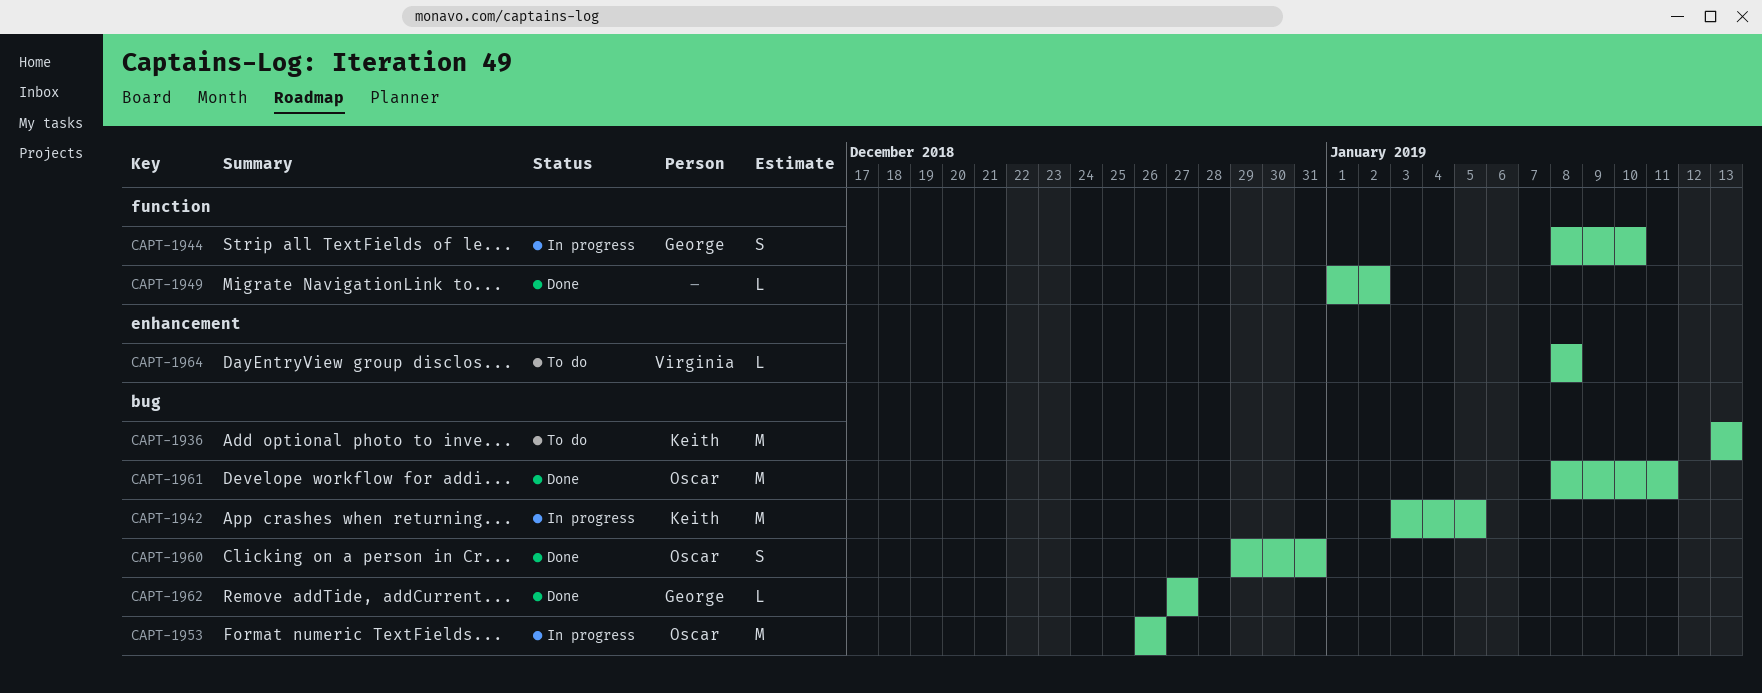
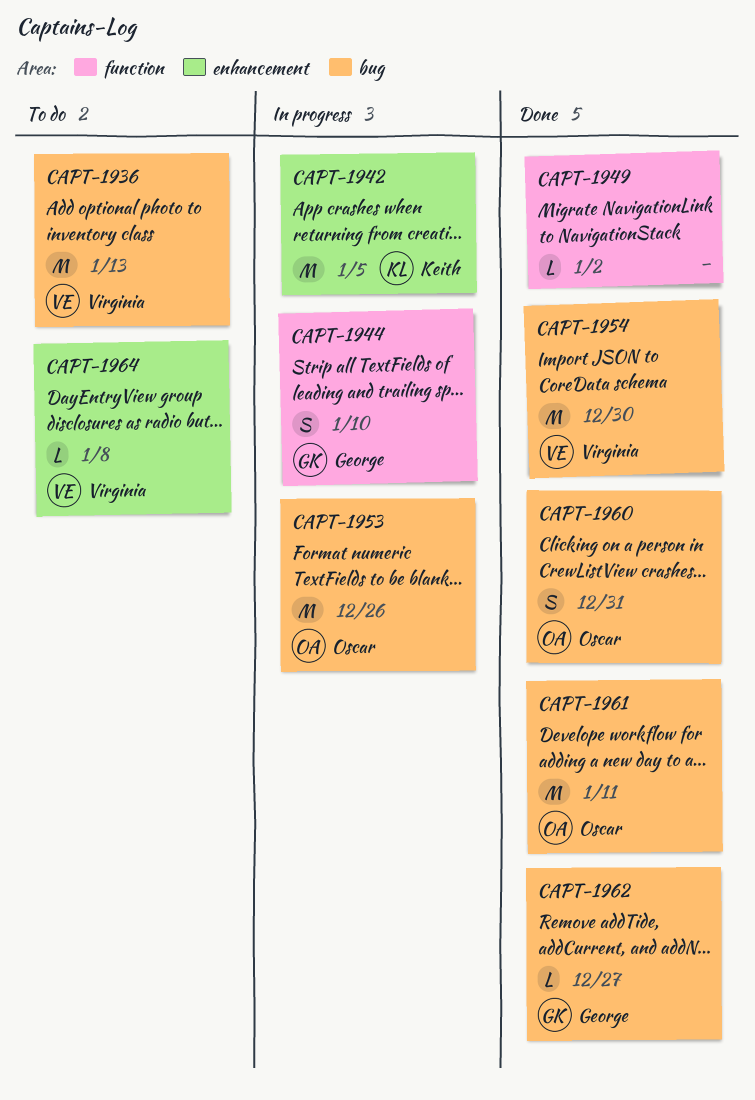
CAPT-1936, owner: Keith -> Virginia
CAPT-1942, label: bug -> enhancement
CAPT-1954: none -> present

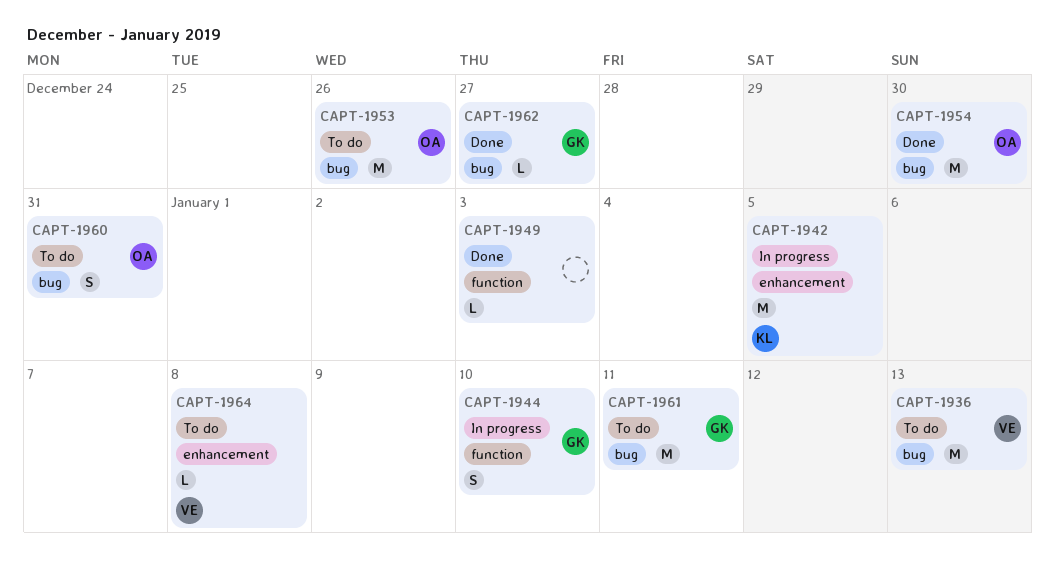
CAPT-1949, due: Jan 2 -> Jan 3
CAPT-1953, status: In progress -> To do
CAPT-1954, owner: Virginia -> Oscar
CAPT-1960, status: Done -> To do
CAPT-1961, status: Done -> To do
CAPT-1961, owner: Oscar -> George

